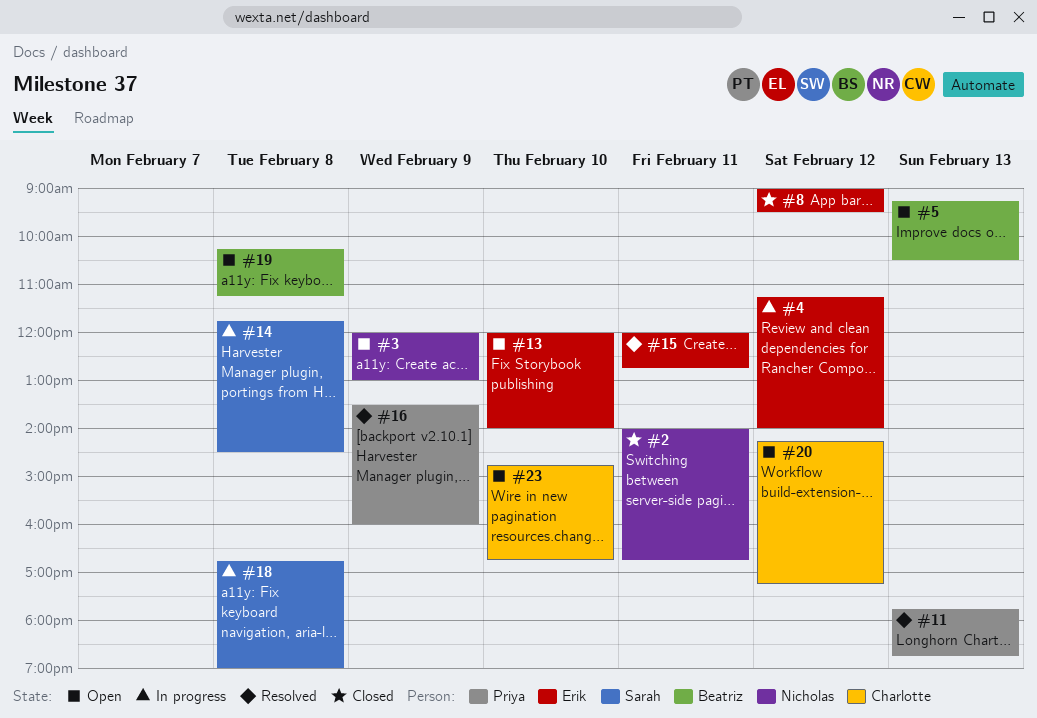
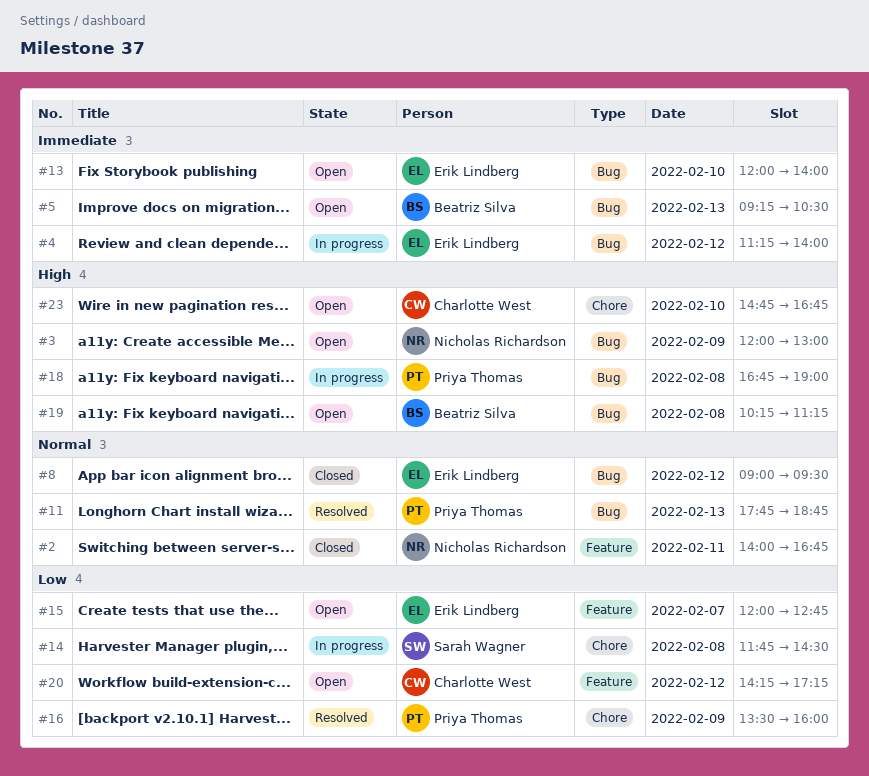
#15, status: Resolved -> Open
#15, day: Feb 11 -> Feb 7
#18, owner: Sarah Wagner -> Priya Thomas

